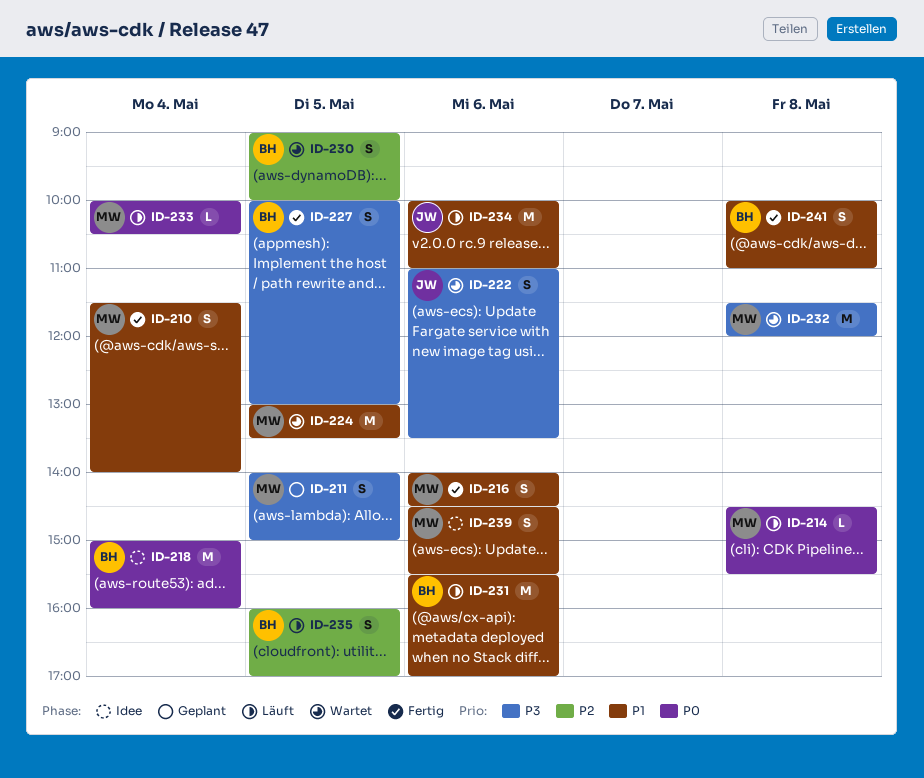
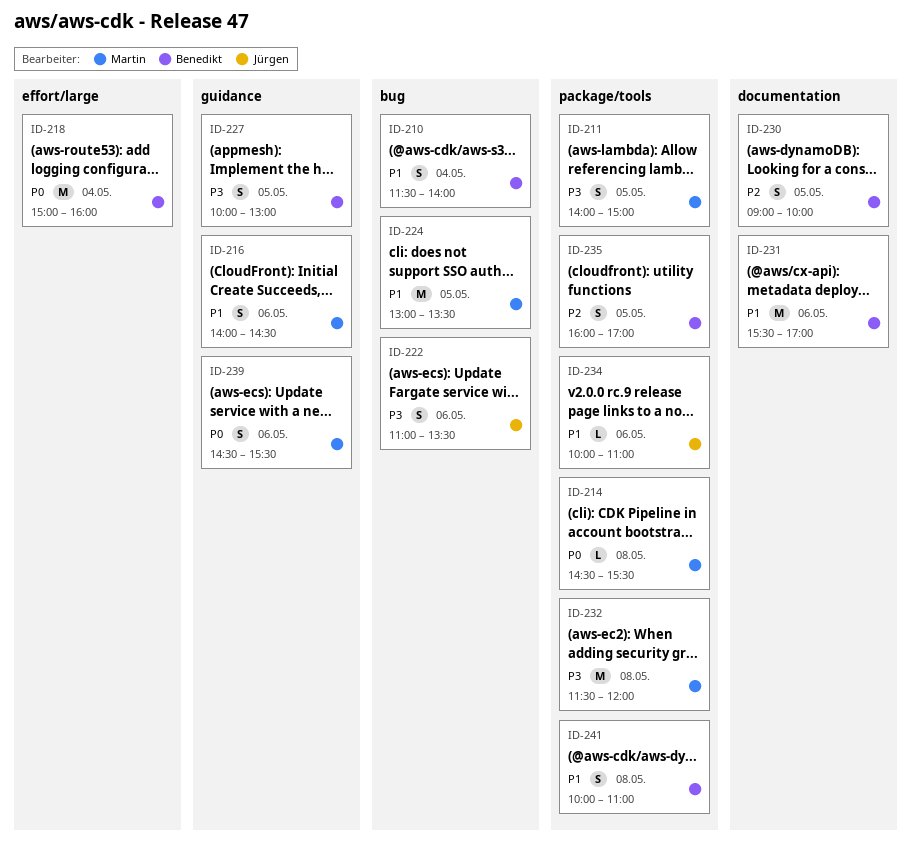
ID-210, owner: Martin -> Benedikt
ID-233: present -> none
ID-234, estimate: M -> L
ID-239, priority: P1 -> P0

